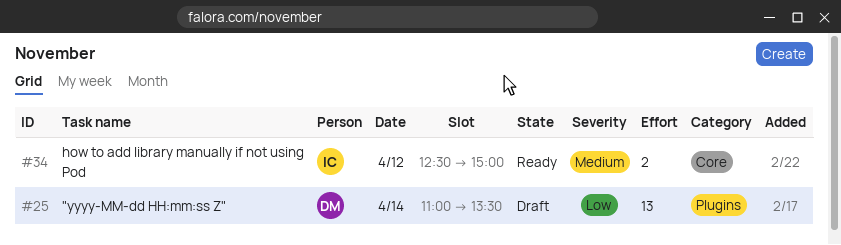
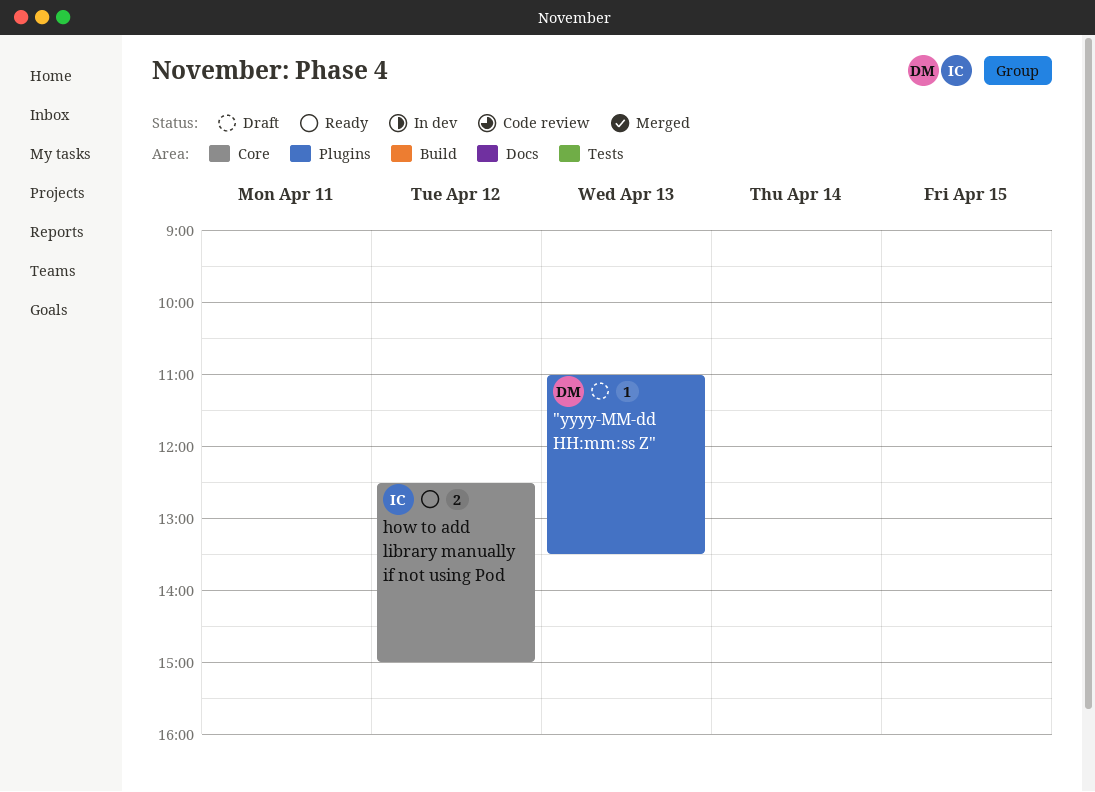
"yyyy-MM-dd HH:mm:ss Z", estimate: 13 -> 1
"yyyy-MM-dd HH:mm:ss Z", day: Apr 14 -> Apr 13

